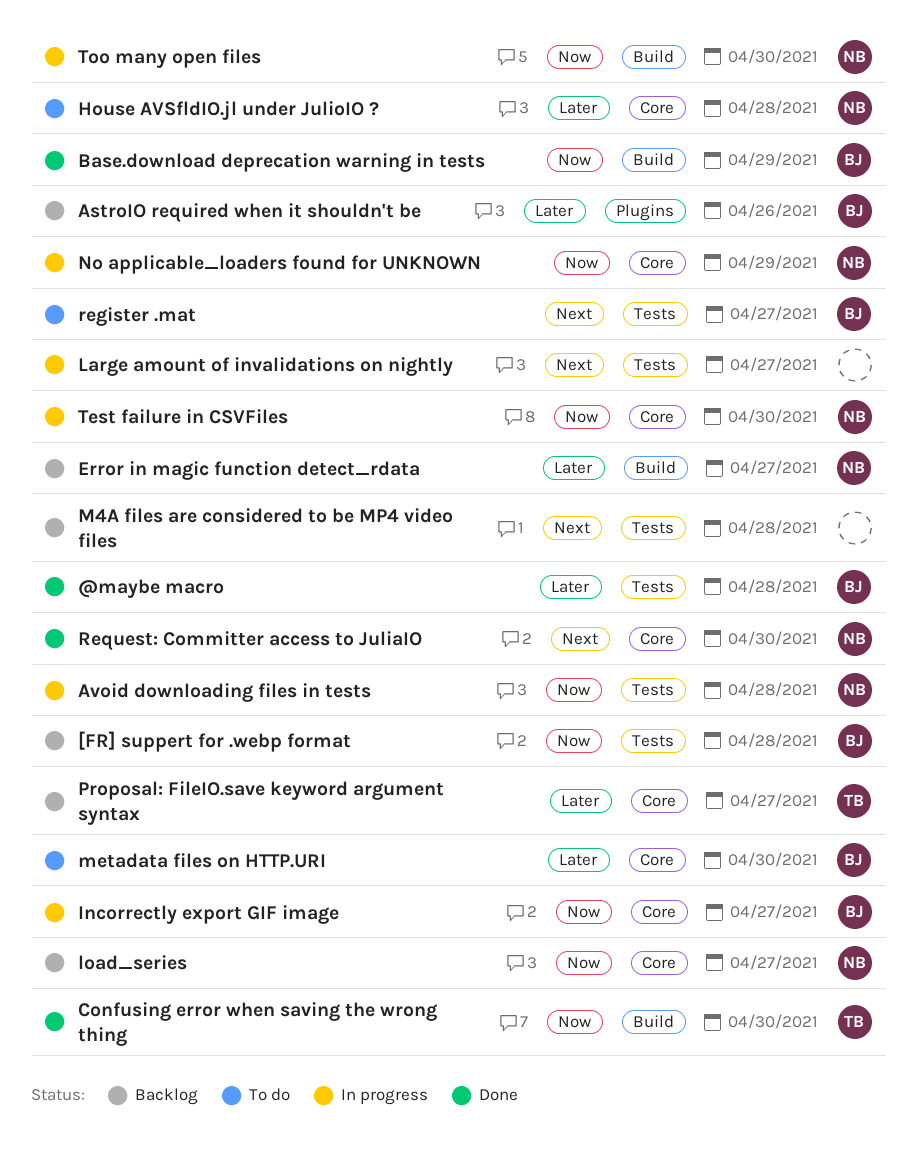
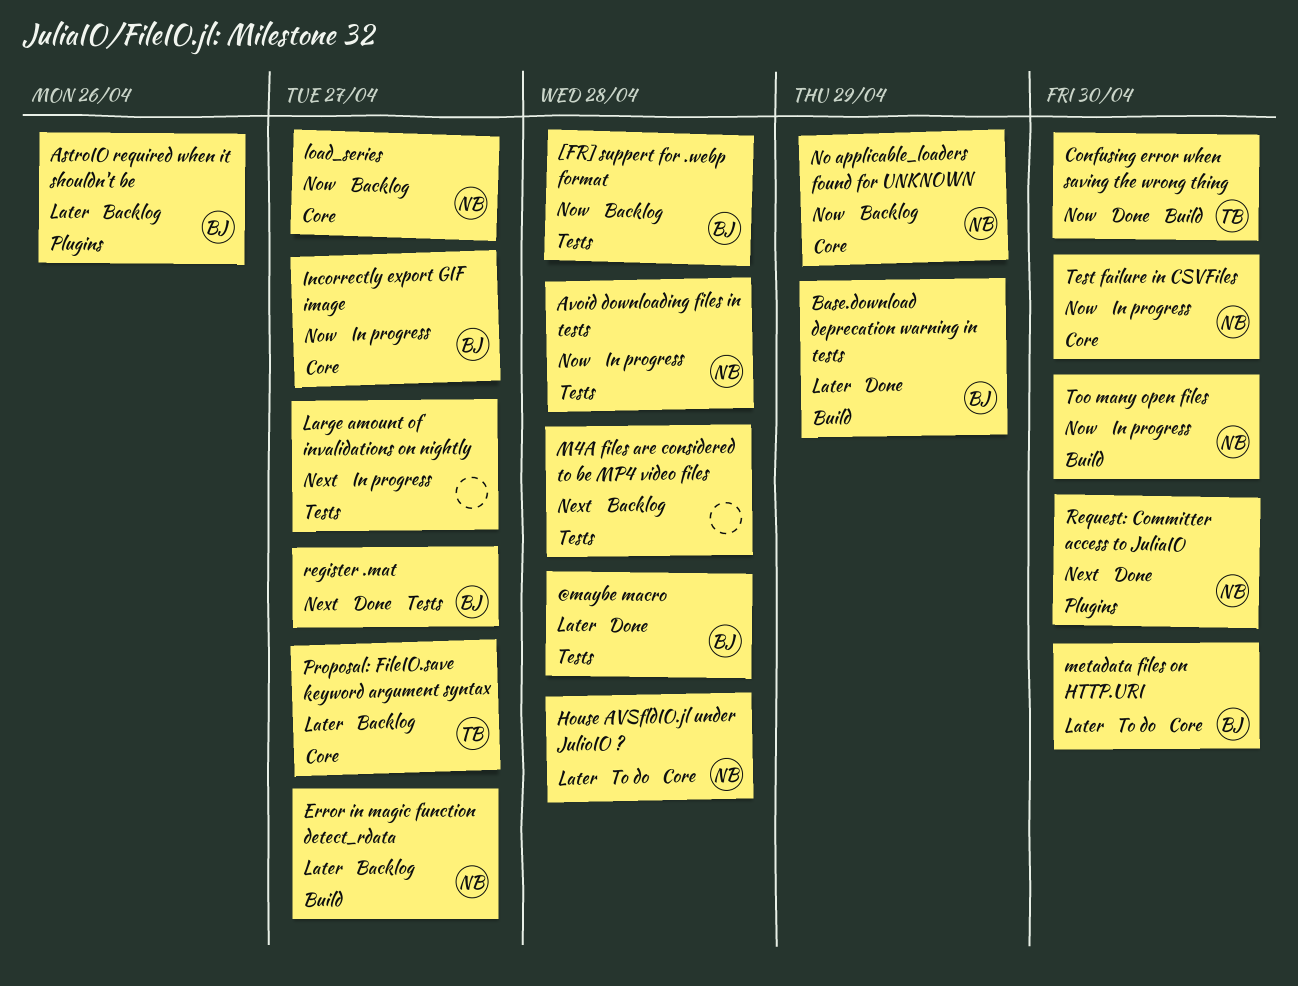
Base.download deprecation warning in tests, priority: Now -> Later
No applicable_loaders found for UNKNOWN, status: In progress -> Backlog
register .mat, status: To do -> Done
Request: Committer access to JuliaIO, label: Core -> Plugins

